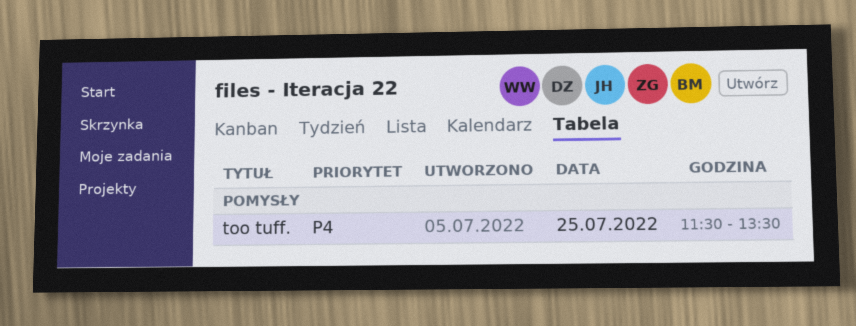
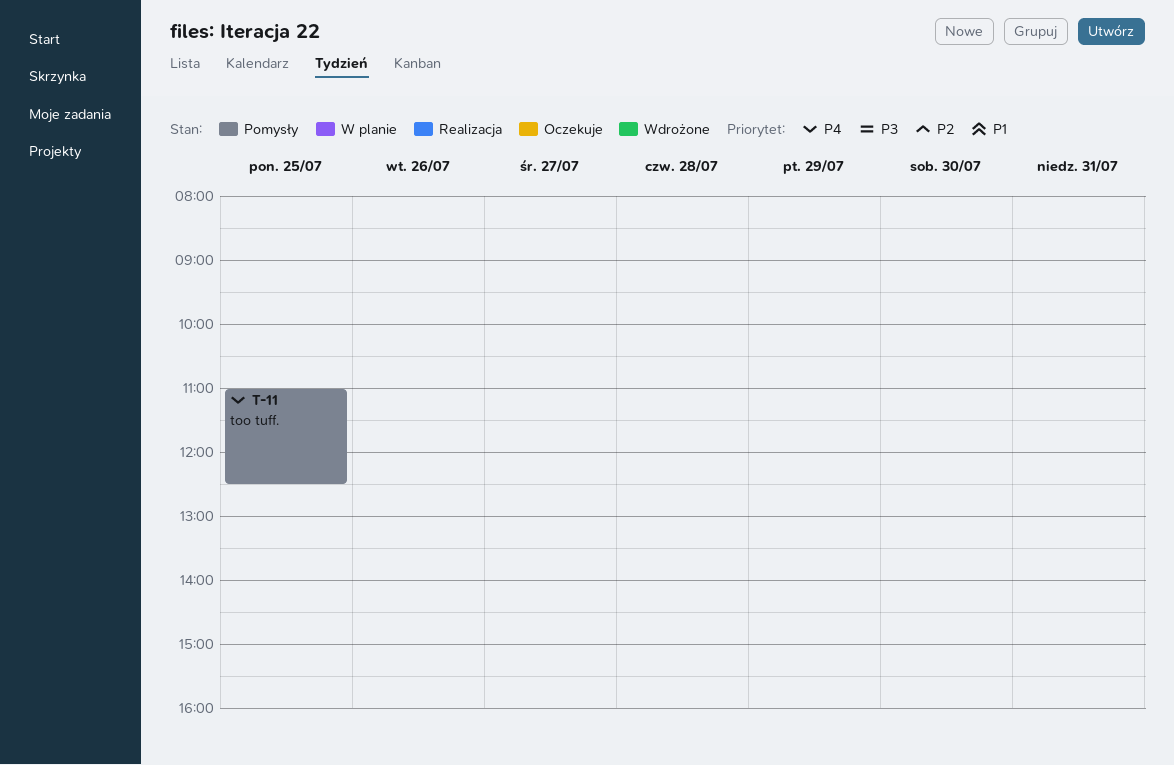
too tuff., begins: 11:30 -> 11:00
too tuff., ends: 13:30 -> 12:30

